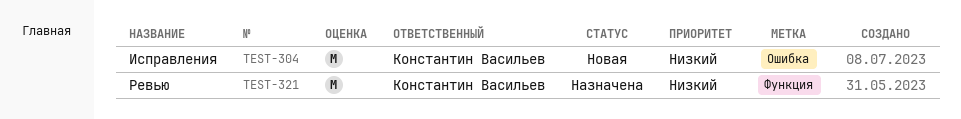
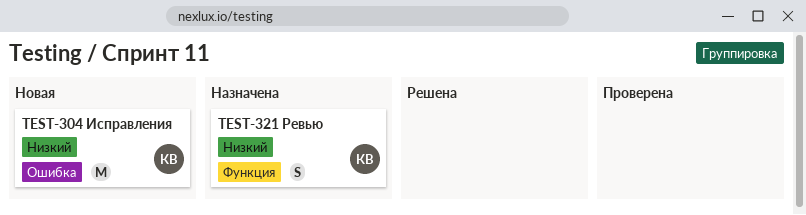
TEST-321, estimate: M -> S

